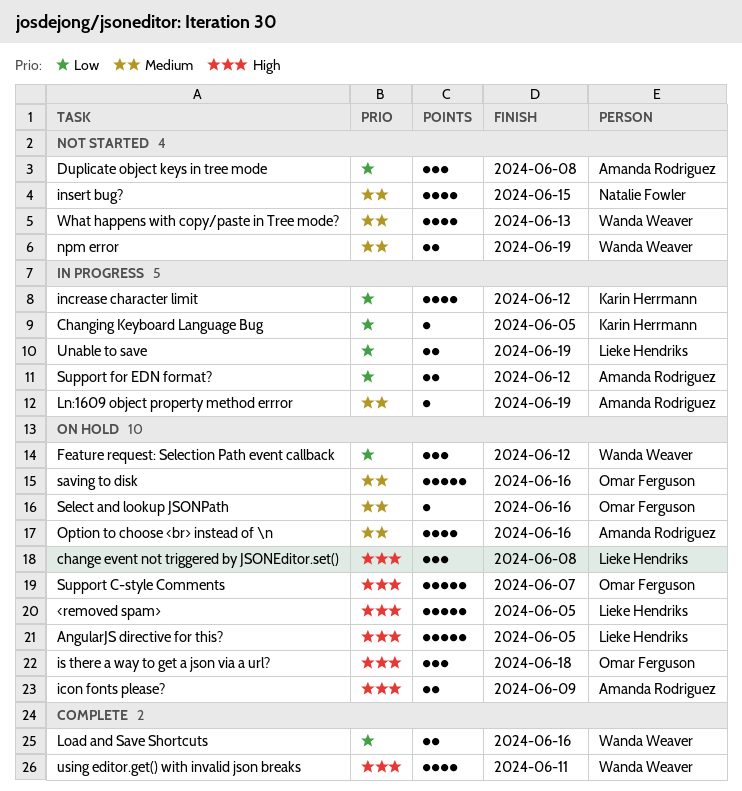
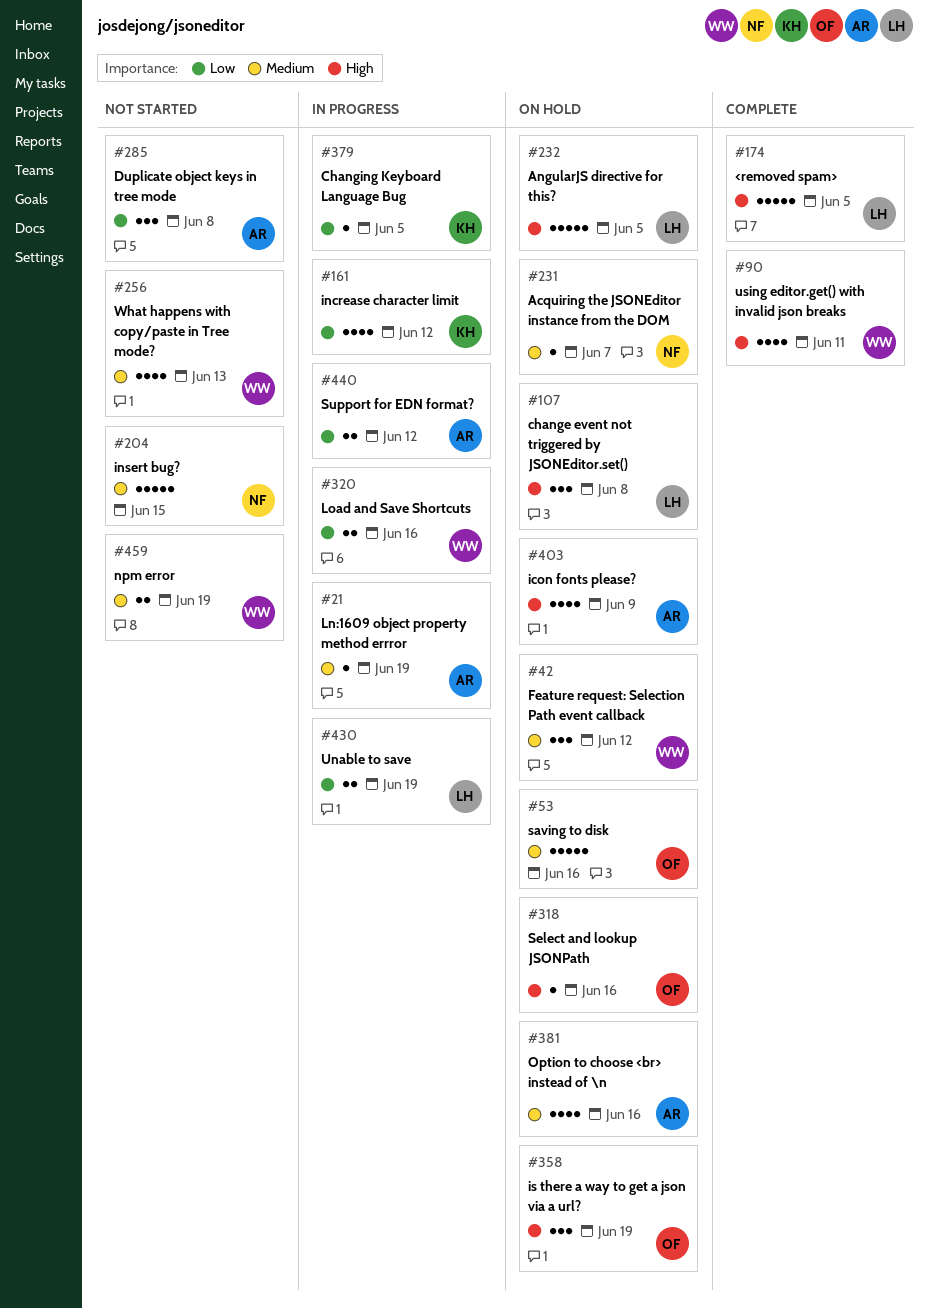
<removed spam>, status: On hold -> Complete
Acquiring the JSONEditor instance from the DOM: none -> present
Feature request: Selection Path event callback, priority: Low -> Medium
icon fonts please?, estimate: 2 -> 4
insert bug?, estimate: 4 -> 5
is there a way to get a json via a url?, due: Jun 18 -> Jun 19
Load and Save Shortcuts, status: Complete -> In progress
Select and lookup JSONPath, priority: Medium -> High
Support C-style Comments: present -> none

